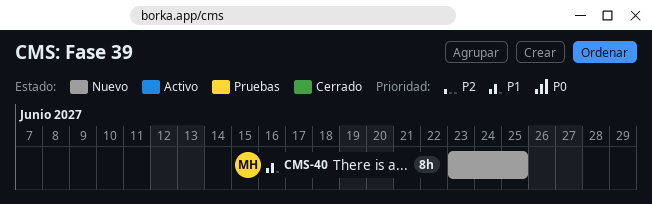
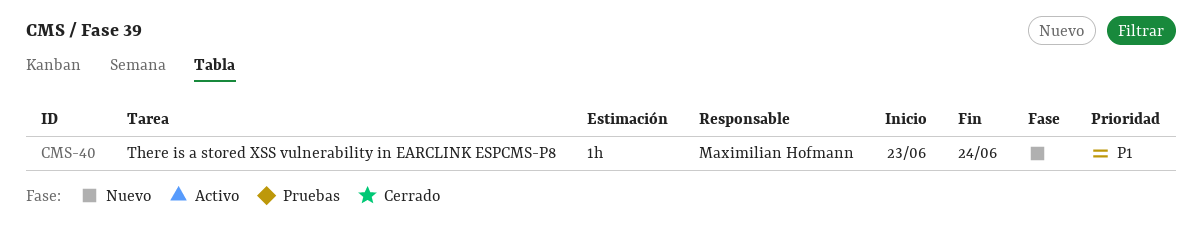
CMS-40, estimate: 8h -> 1h
CMS-40, due: Jun 25 -> Jun 24

